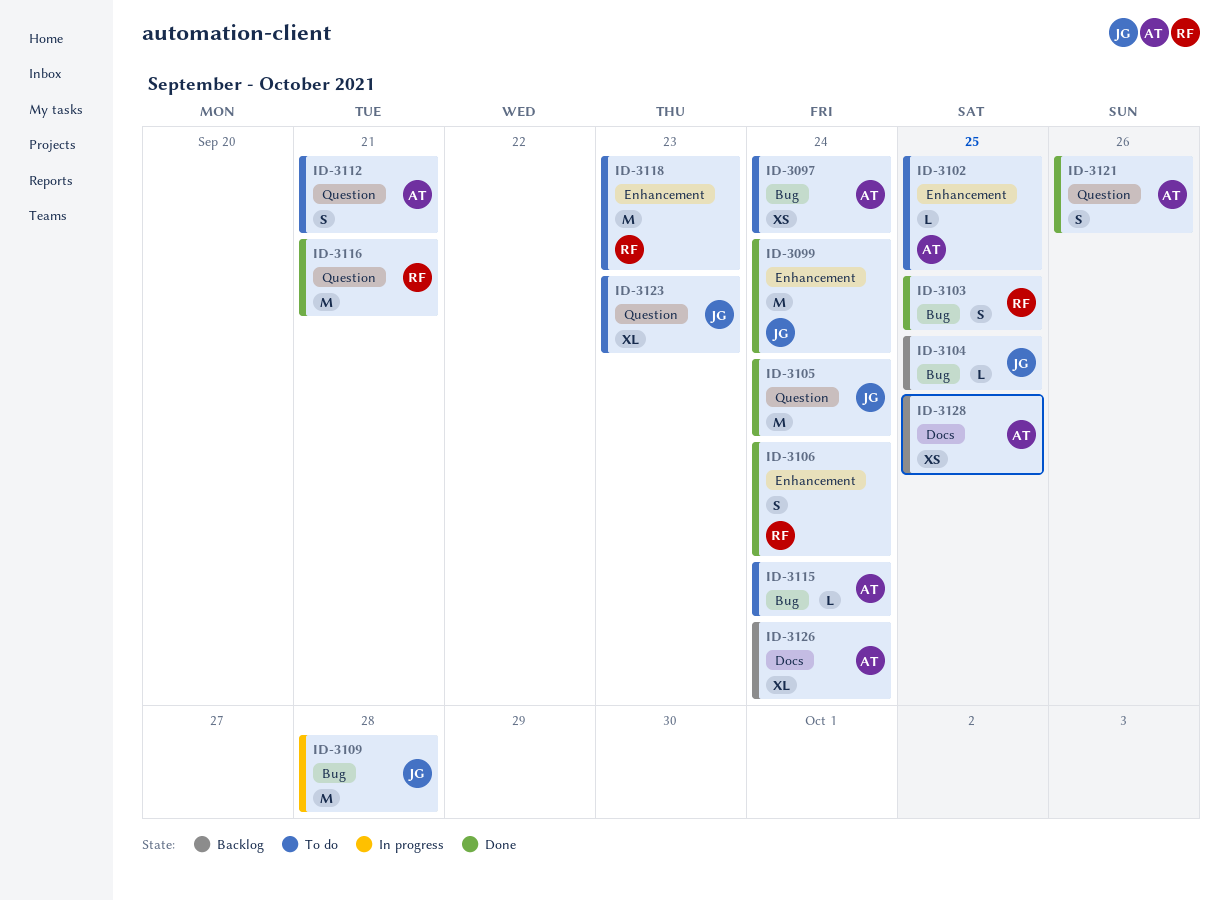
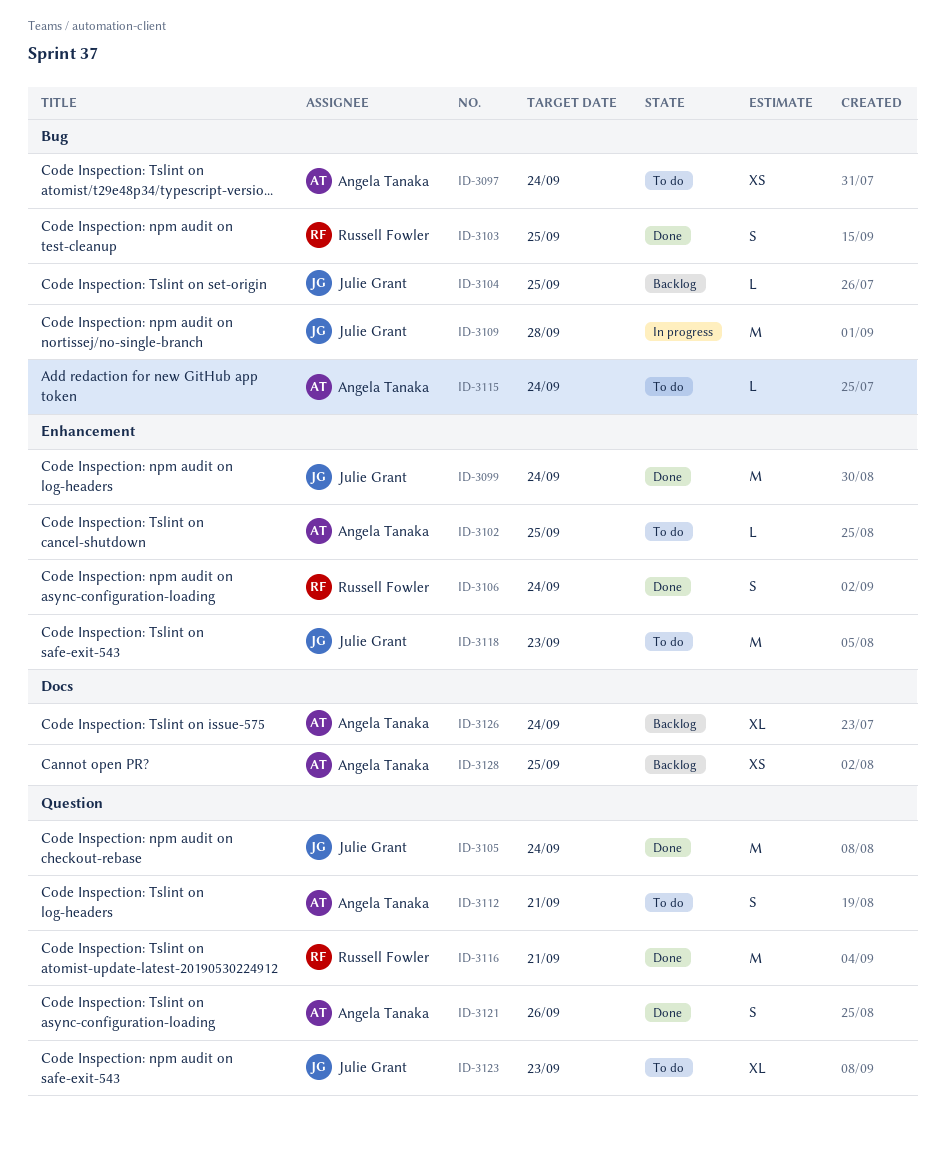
ID-3118, owner: Russell Fowler -> Julie Grant

